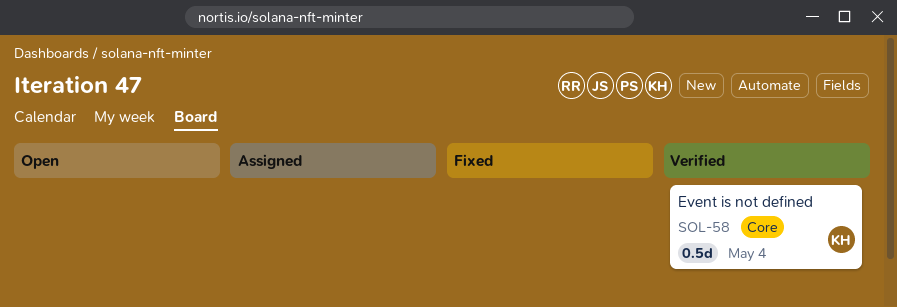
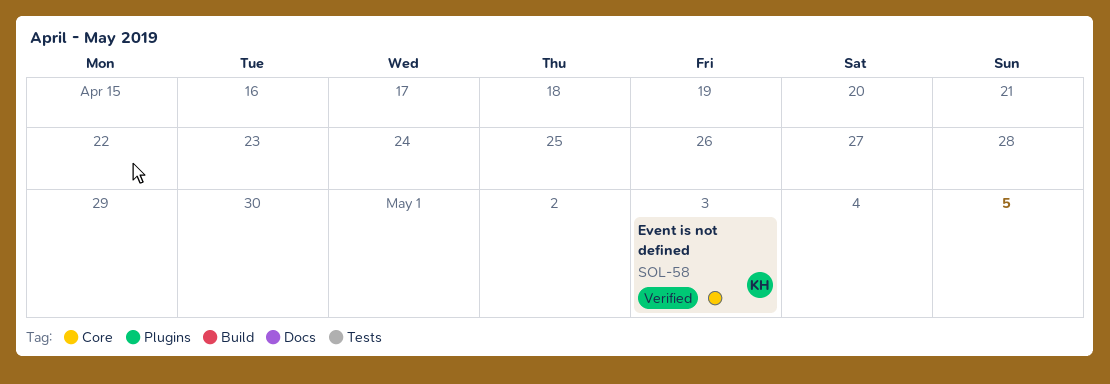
SOL-58, due: May 4 -> May 3

